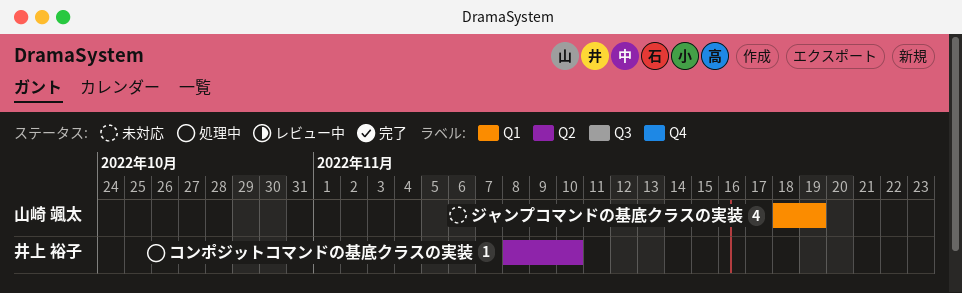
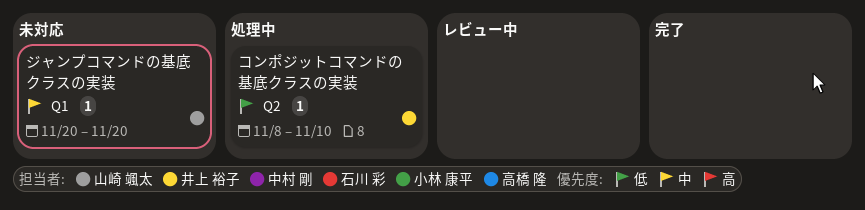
ジャンプコマンドの基底クラスの実装, estimate: 4 -> 1
ジャンプコマンドの基底クラスの実装, start: Nov 18 -> Nov 20
ジャンプコマンドの基底クラスの実装, due: Nov 19 -> Nov 20

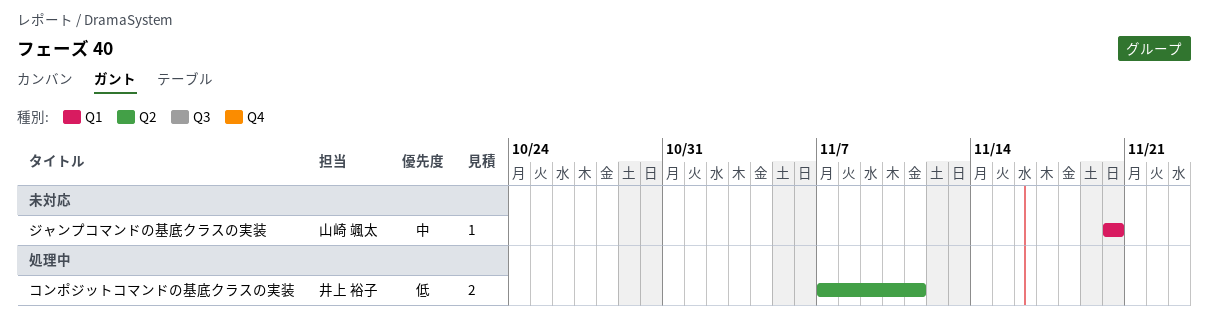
コンポジットコマンドの基底クラスの実装, estimate: 1 -> 2
コンポジットコマンドの基底クラスの実装, start: Nov 8 -> Nov 7
コンポジットコマンドの基底クラスの実装, due: Nov 10 -> Nov 11

